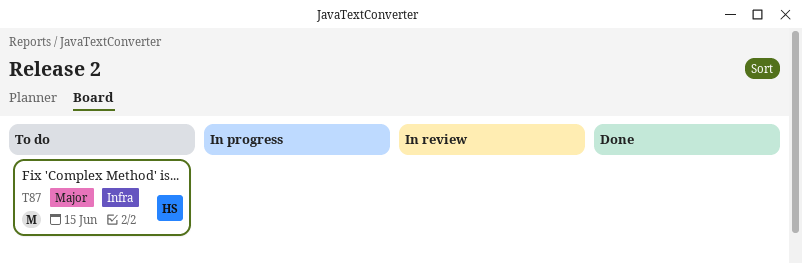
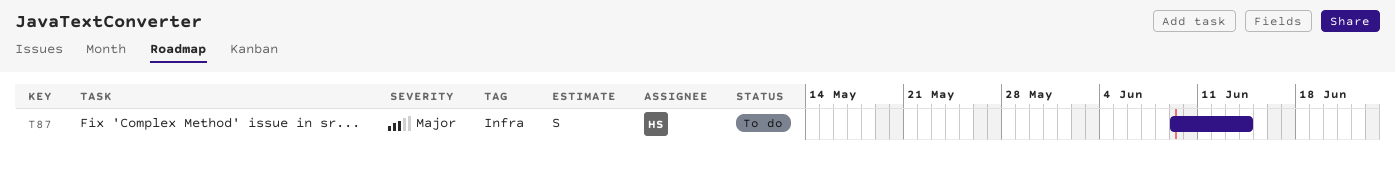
T87, estimate: M -> S
T87, due: Jun 15 -> Jun 14

